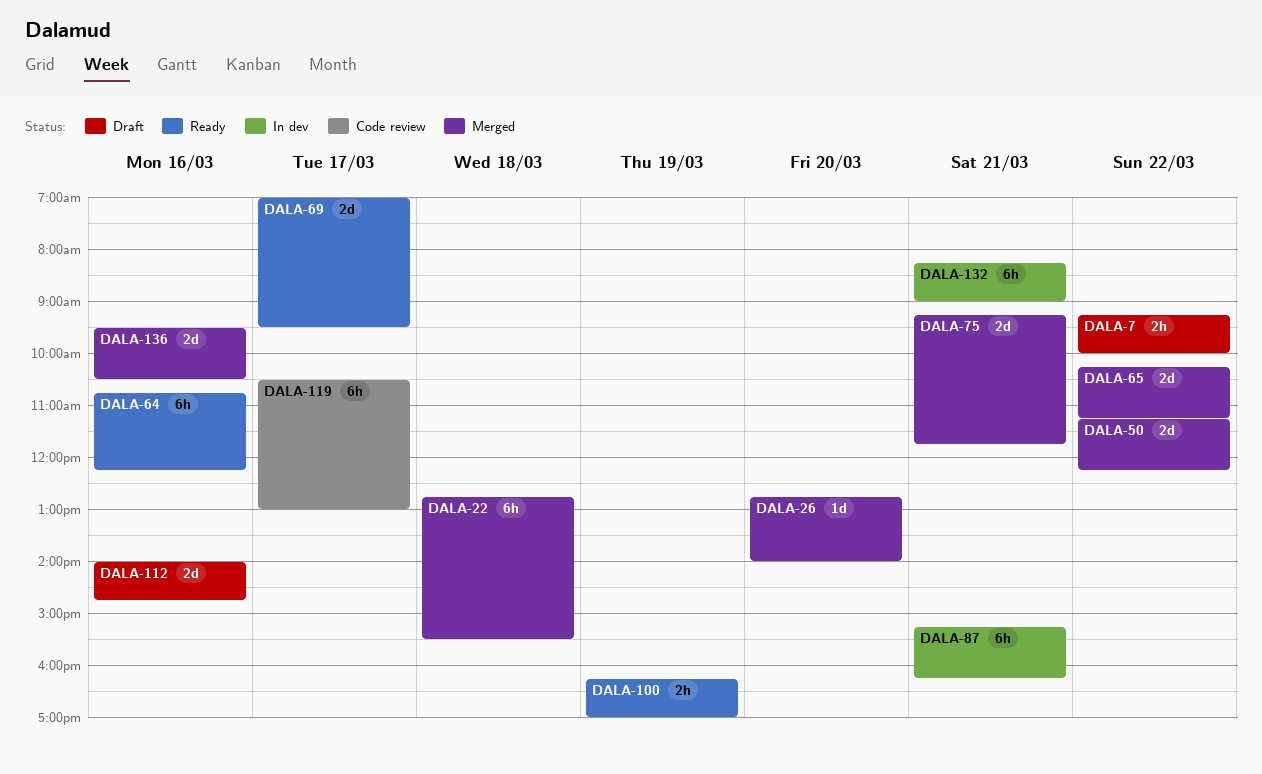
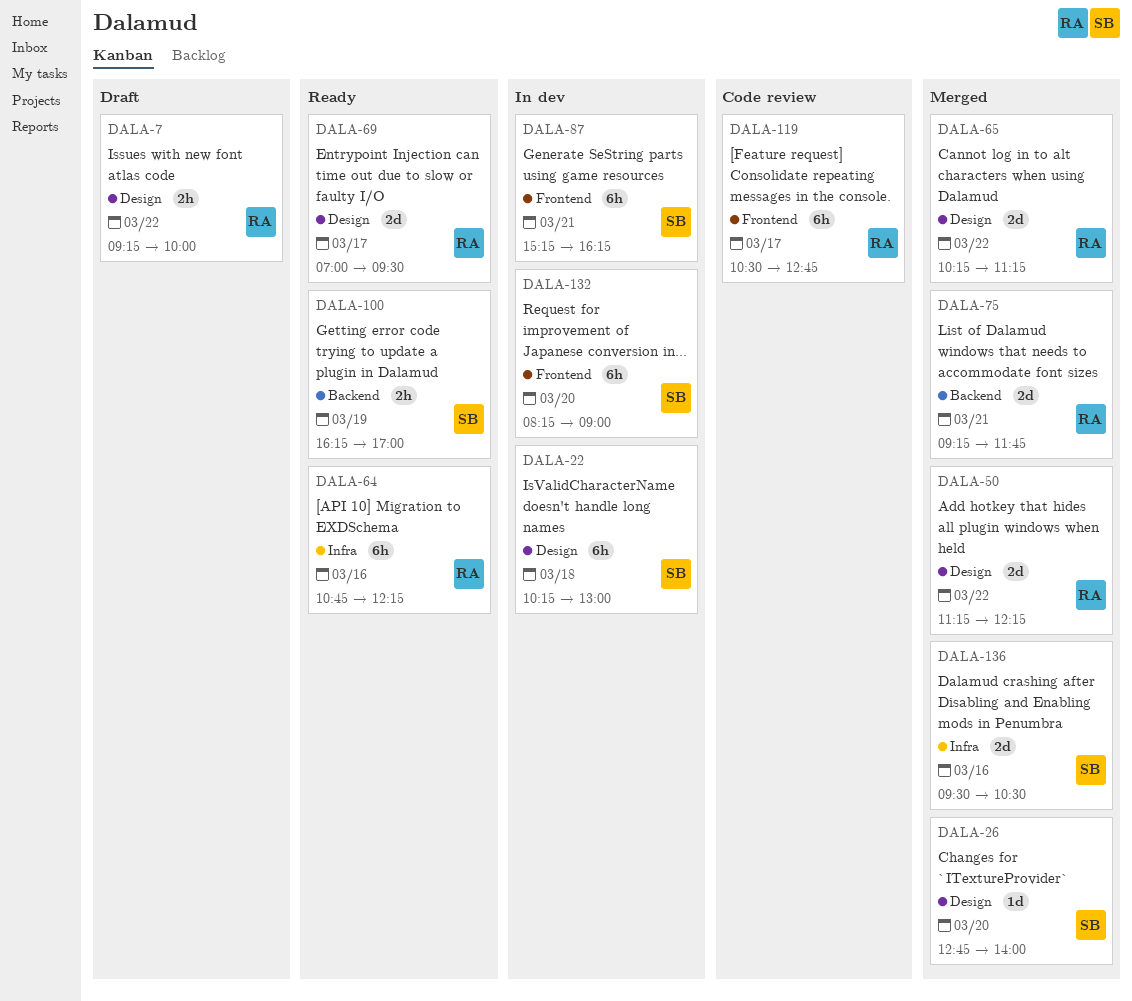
DALA-22, status: Merged -> In dev
DALA-22, begins: 12:45 -> 10:15
DALA-22, ends: 15:30 -> 13:00
DALA-112: present -> none
DALA-119, ends: 13:00 -> 12:45
DALA-132, day: Mar 21 -> Mar 20

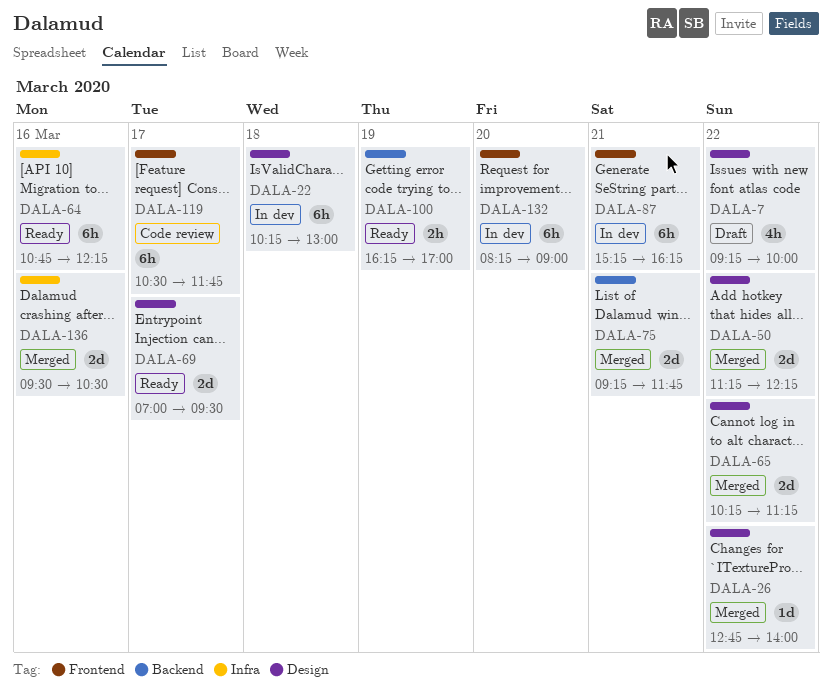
DALA-7, estimate: 2h -> 4h
DALA-26, day: Mar 20 -> Mar 22
DALA-119, ends: 12:45 -> 11:45

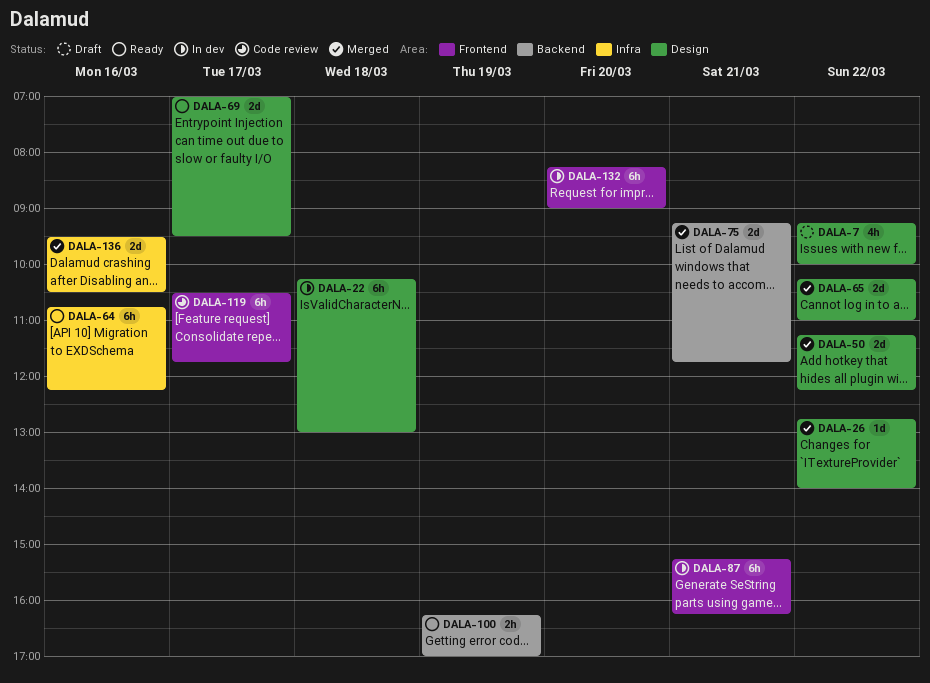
DALA-65, ends: 11:15 -> 11:00

